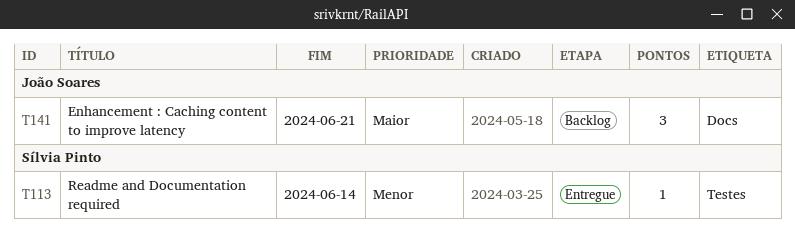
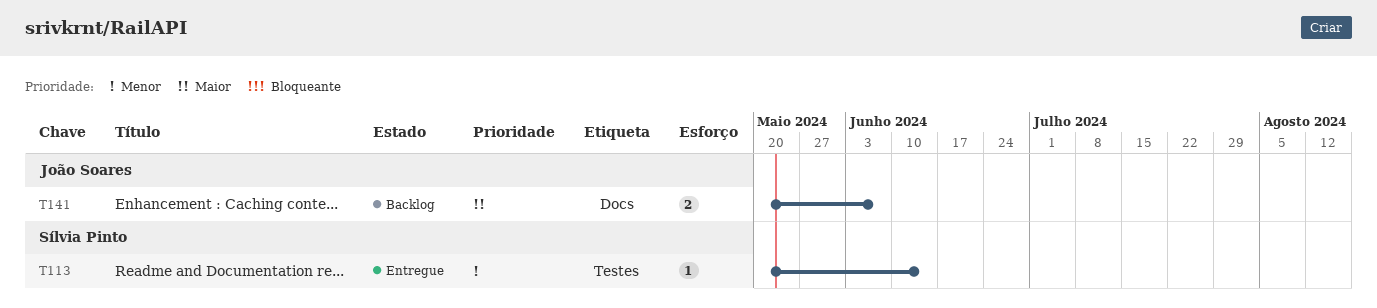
T141, estimate: 3 -> 2
T141, due: Jun 21 -> Jun 7

